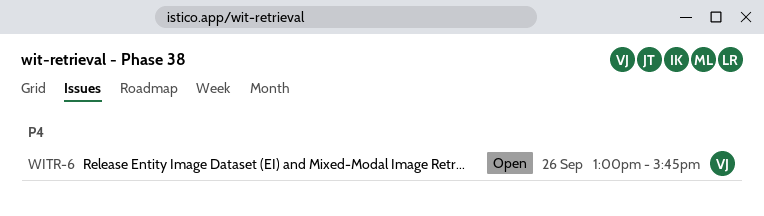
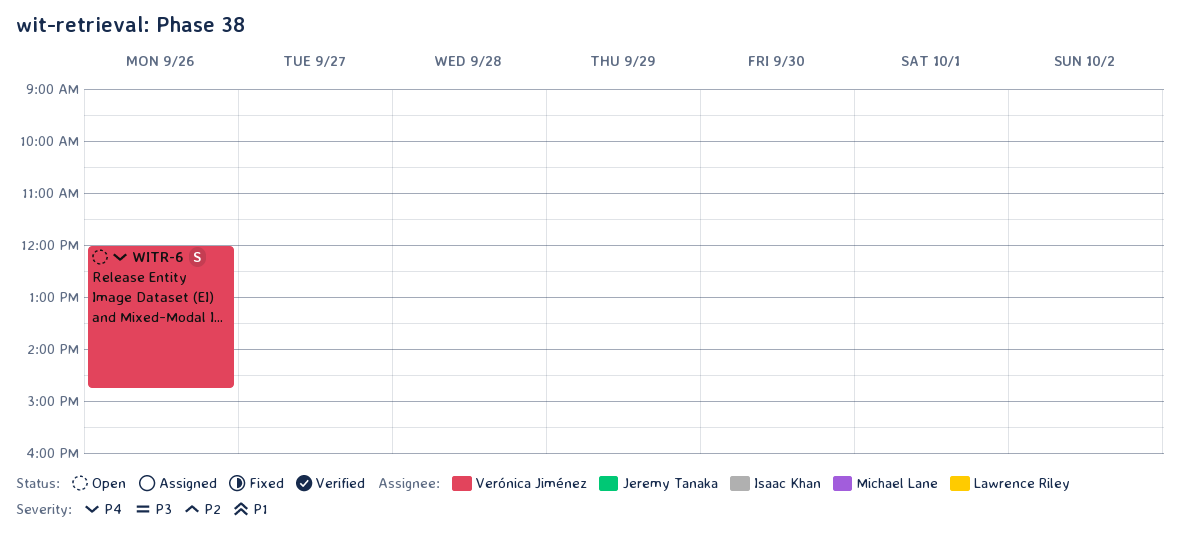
WITR-6, begins: 13:00 -> 12:00
WITR-6, ends: 15:45 -> 14:45

